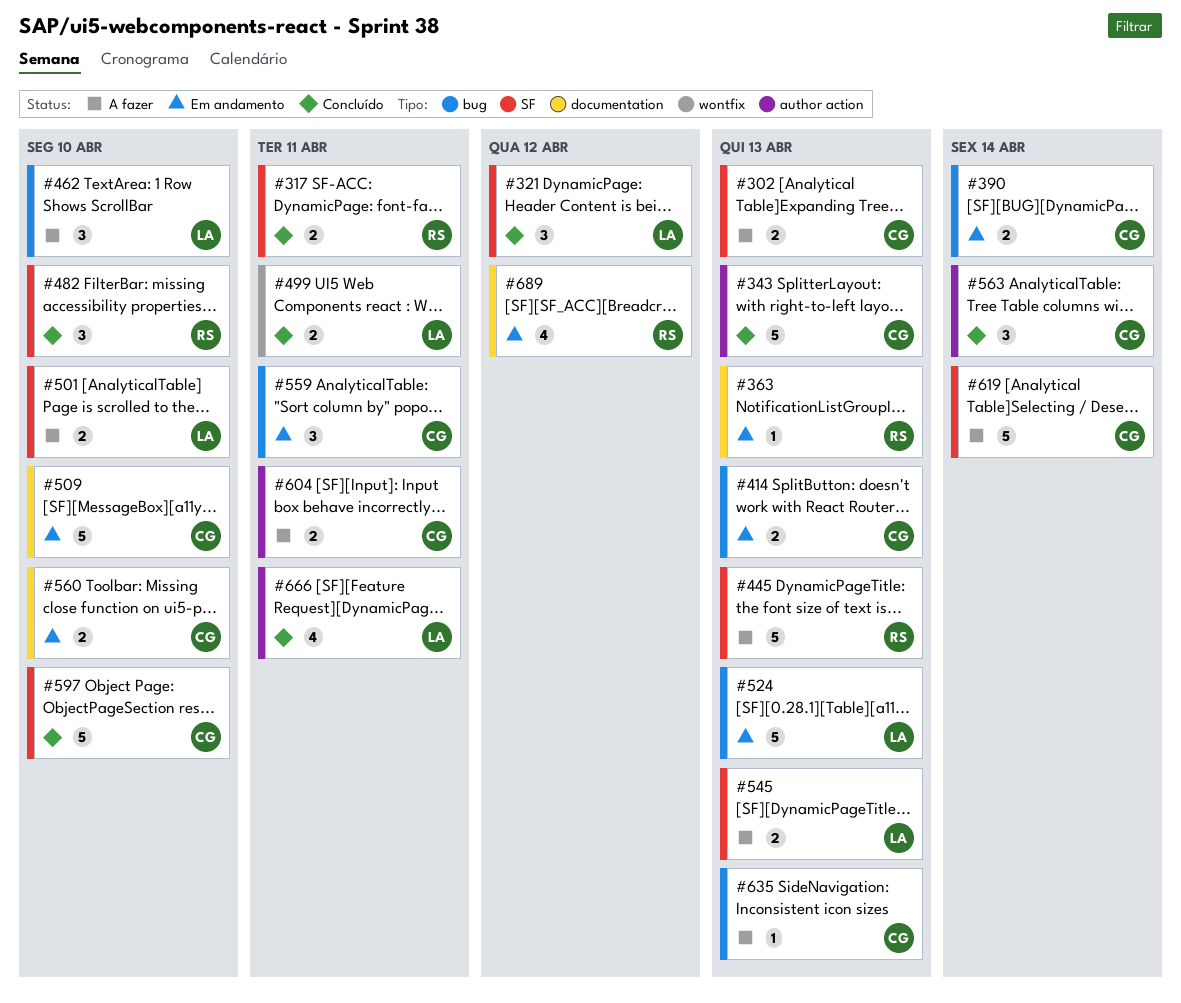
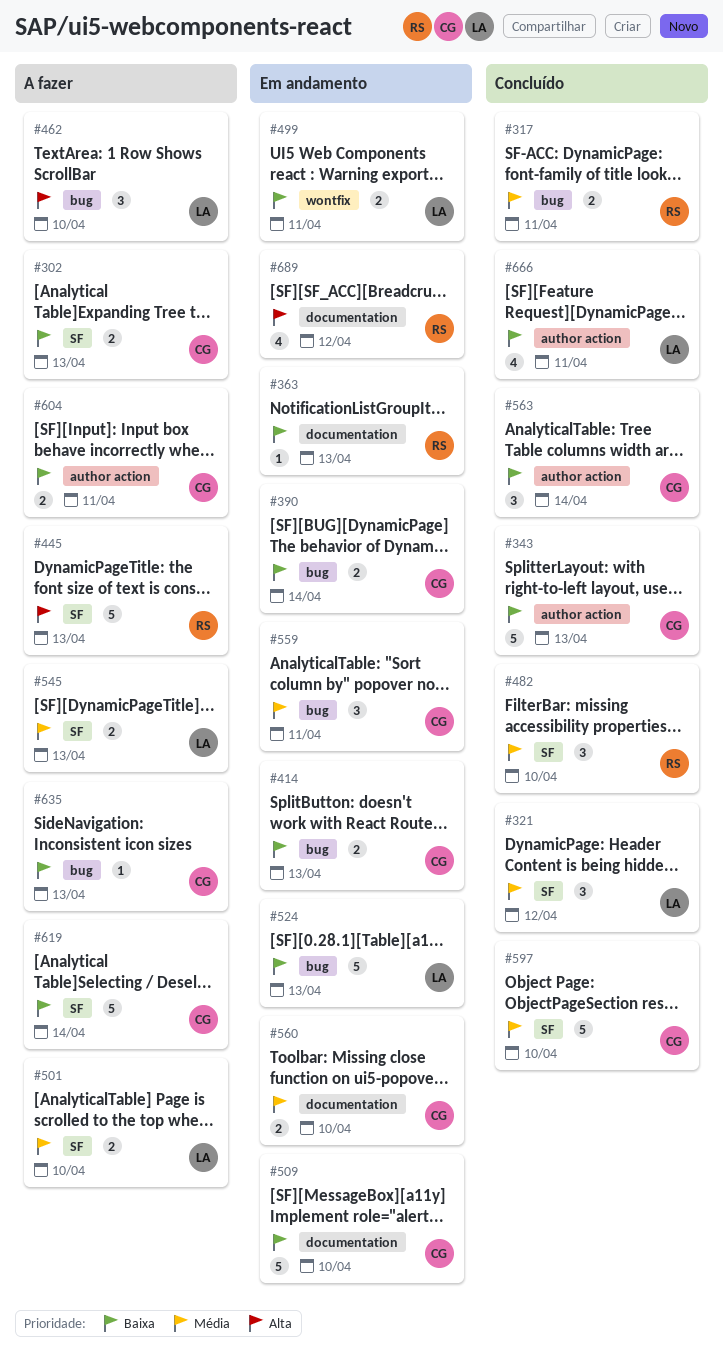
#317, label: SF -> bug
#499, status: Concluído -> Em andamento

